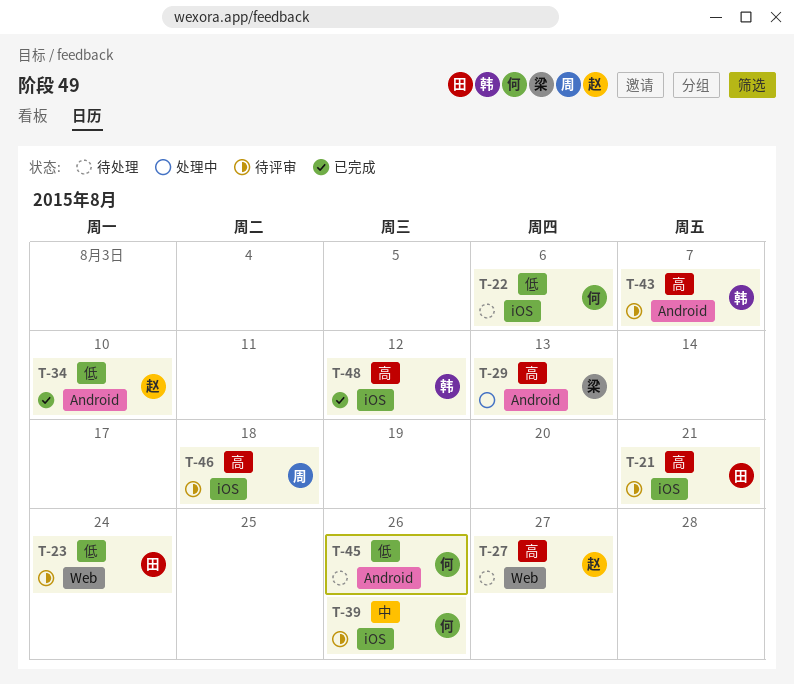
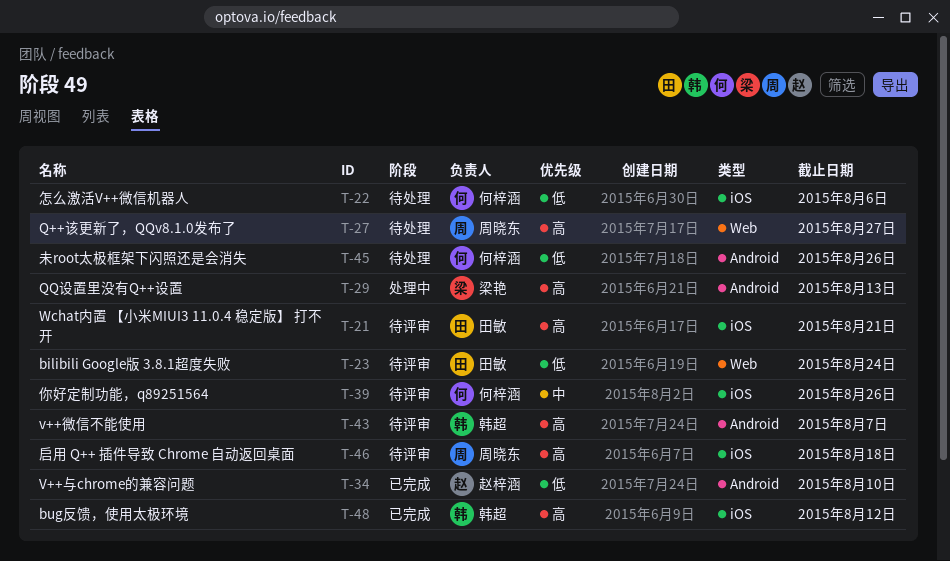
T-27, owner: 赵梓涵 -> 周晓东

